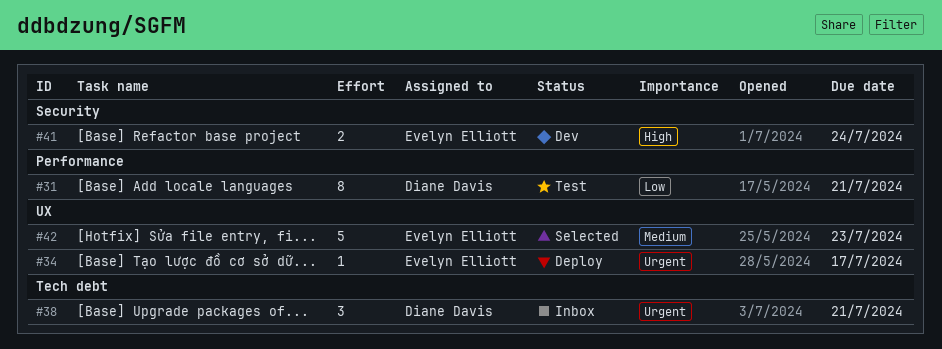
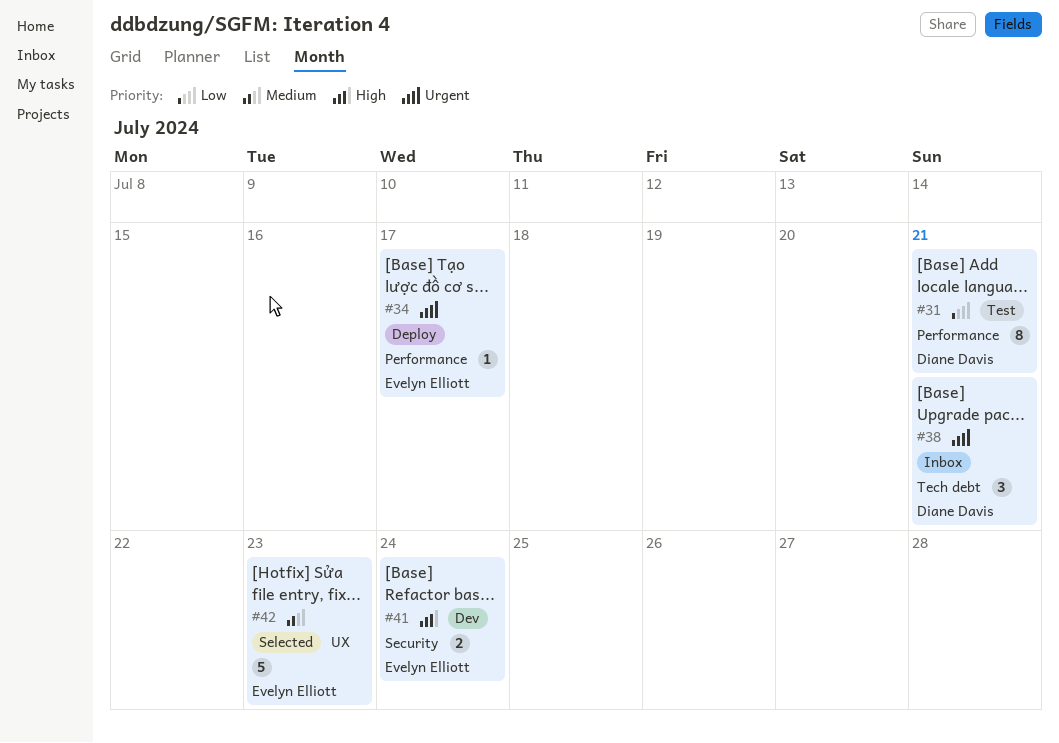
#34, label: UX -> Performance

